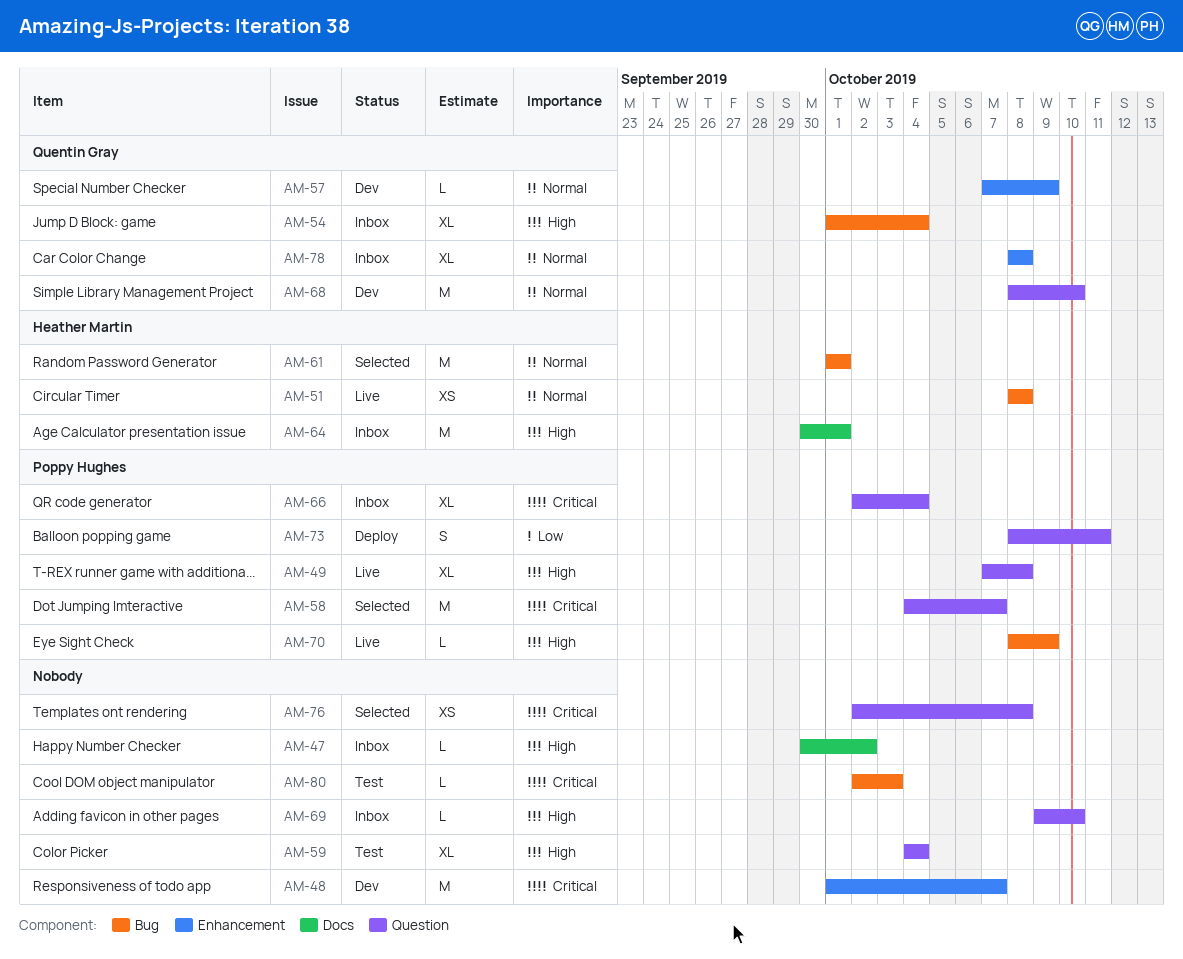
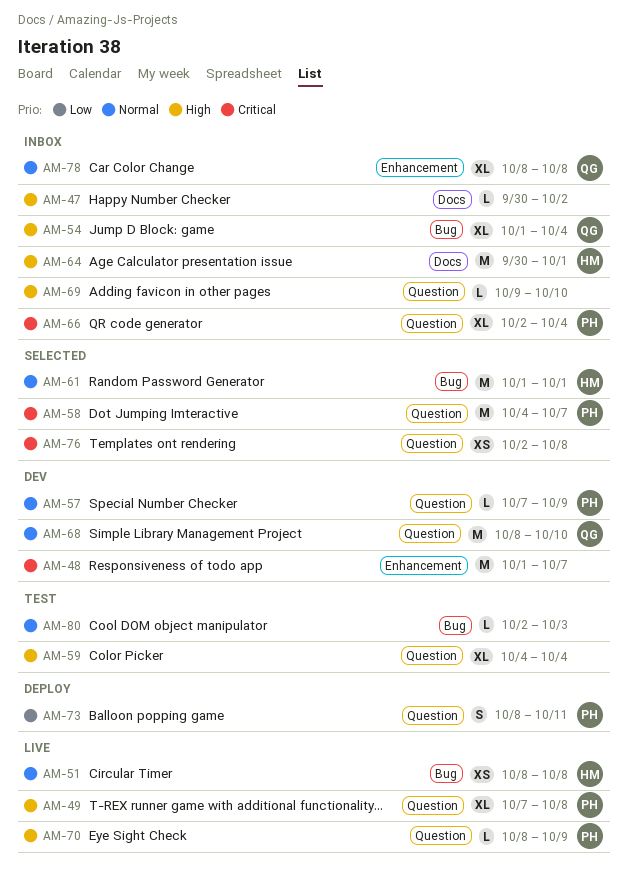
AM-57, owner: Quentin Gray -> Poppy Hughes
AM-57, label: Enhancement -> Question
AM-70, label: Bug -> Question
AM-80, priority: Critical -> Normal

